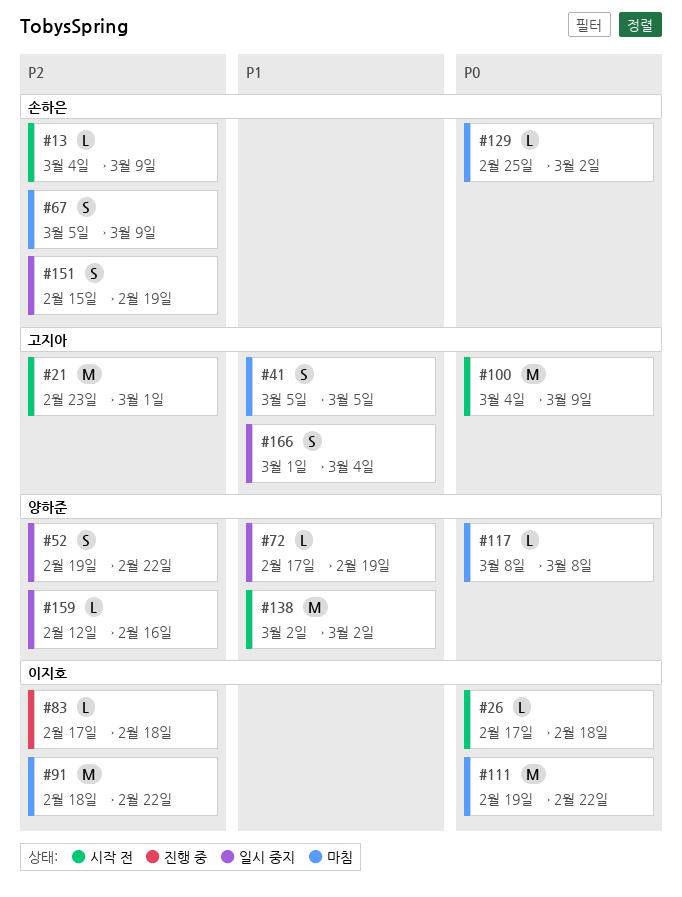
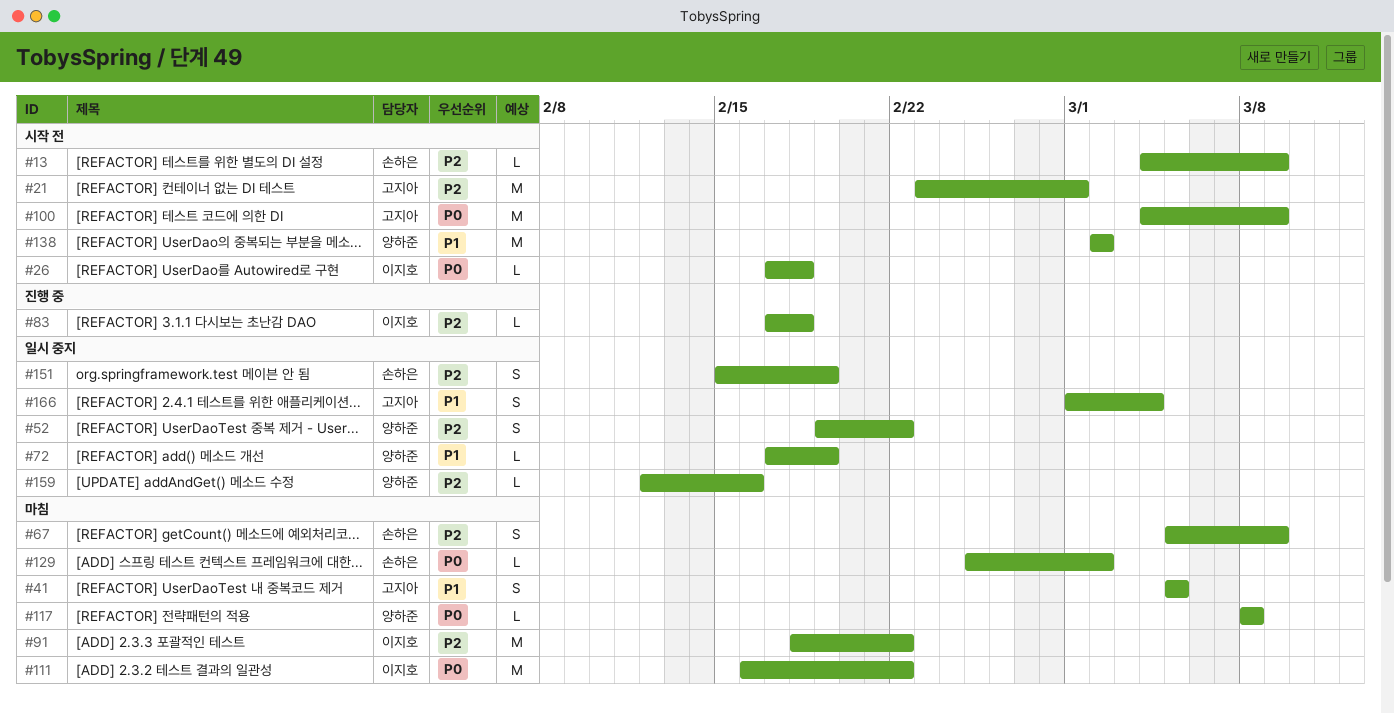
#111, start: Feb 19 -> Feb 16

